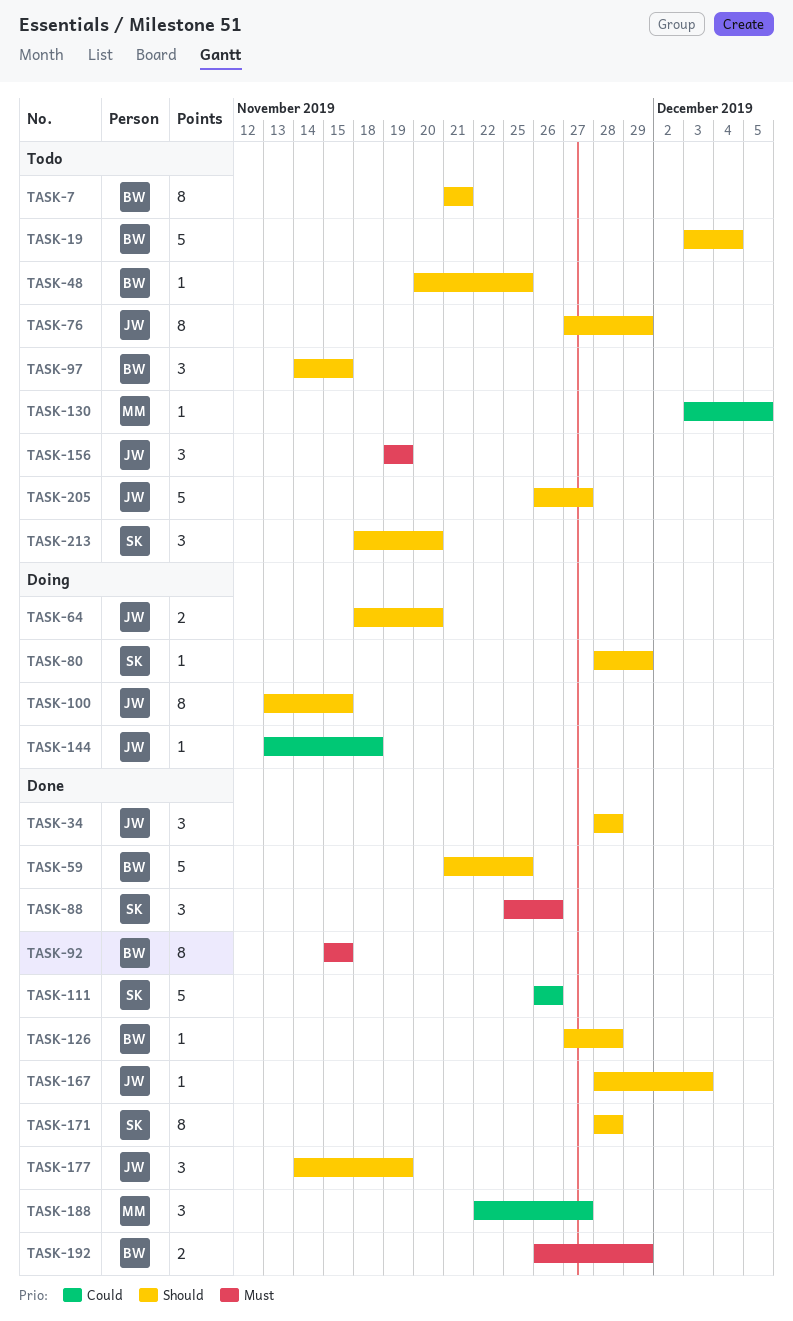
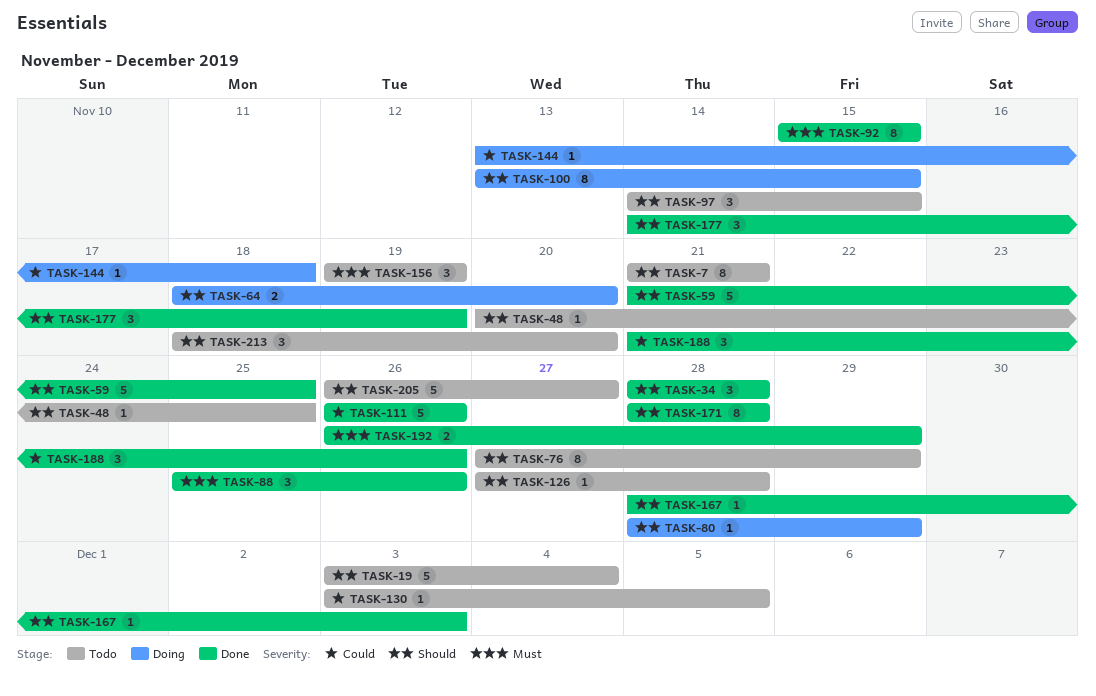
TASK-126, status: Done -> Todo
TASK-188, start: Nov 22 -> Nov 21
TASK-188, due: Nov 27 -> Nov 26

